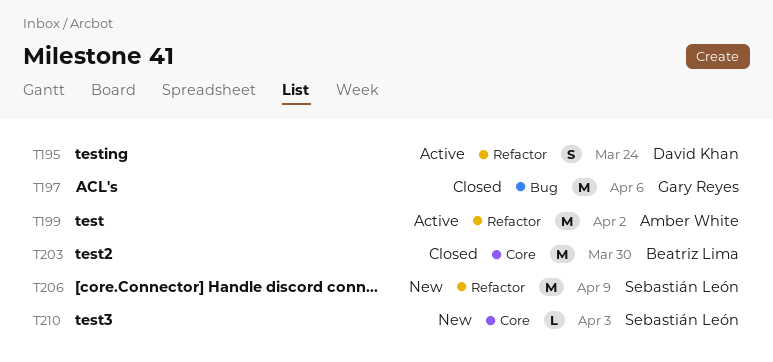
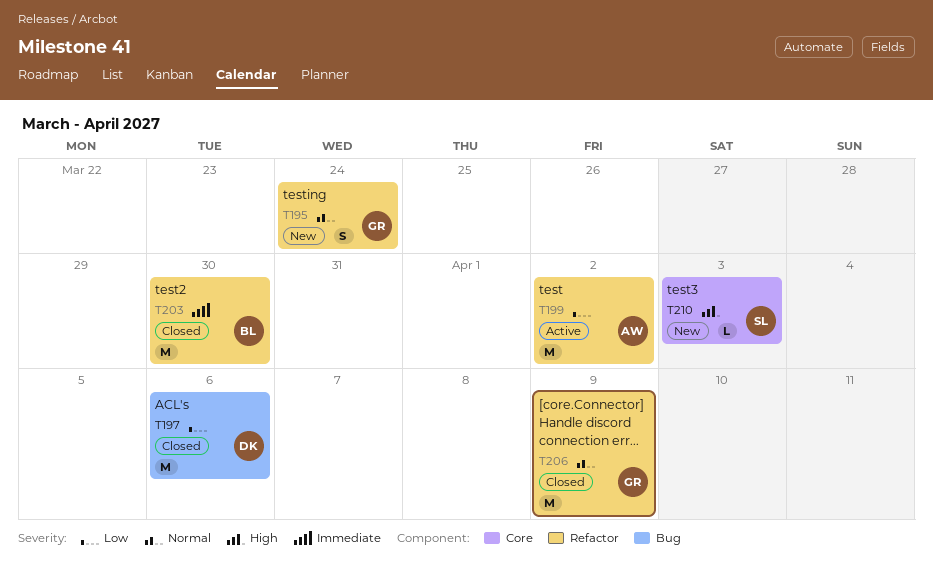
T195, status: Active -> New
T195, owner: David Khan -> Gary Reyes
T197, owner: Gary Reyes -> David Khan
T203, label: Core -> Refactor
T206, status: New -> Closed
T206, owner: Sebastián León -> Gary Reyes

